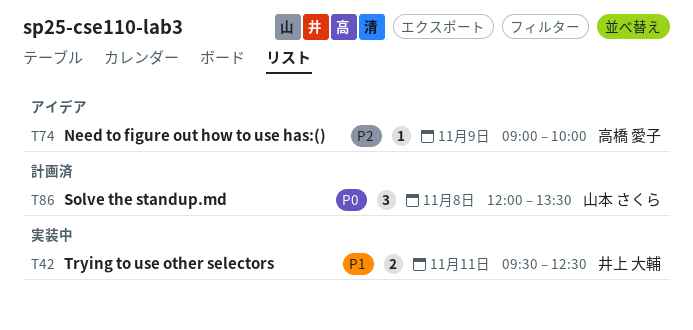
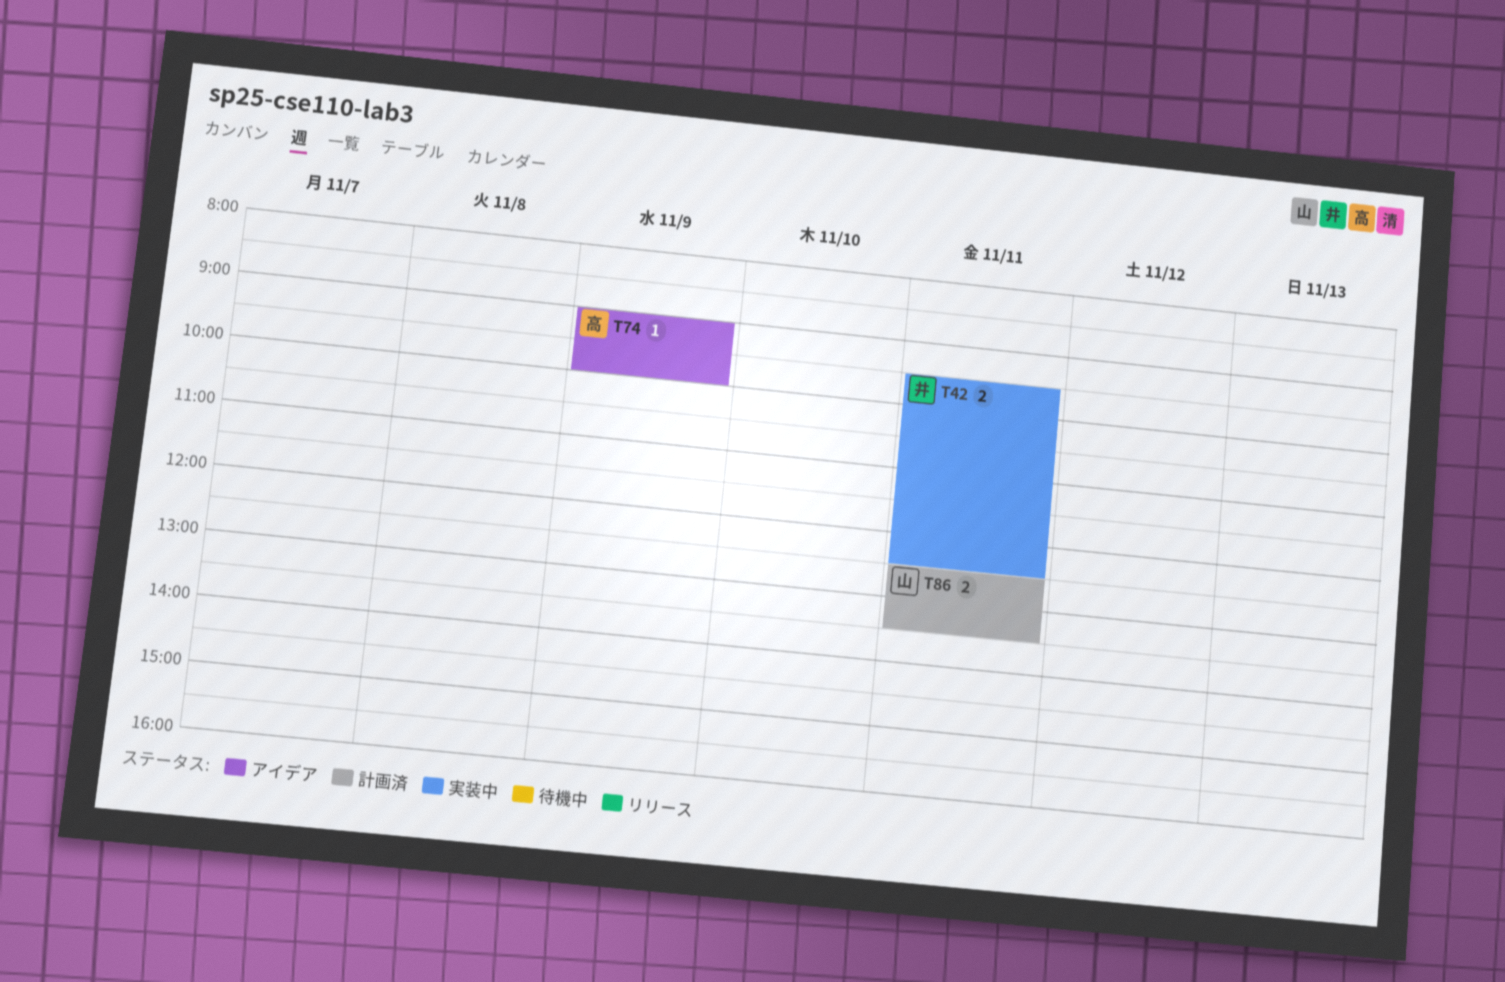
T86, estimate: 3 -> 2
T86, day: Nov 8 -> Nov 11
T86, begins: 12:00 -> 12:30

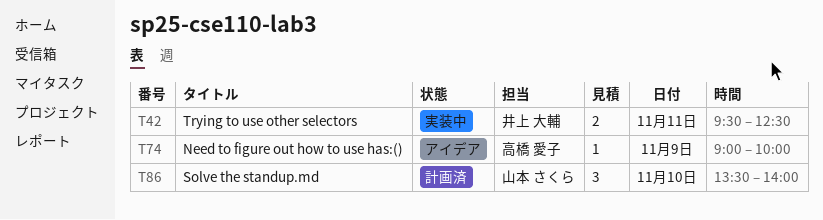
T86, estimate: 2 -> 3
T86, day: Nov 11 -> Nov 10
T86, begins: 12:30 -> 13:30
T86, ends: 13:30 -> 14:00

